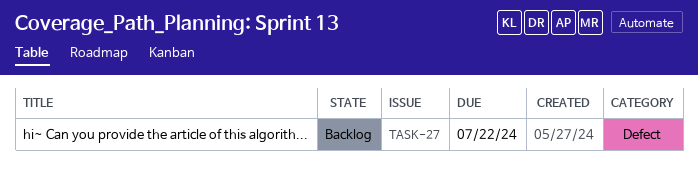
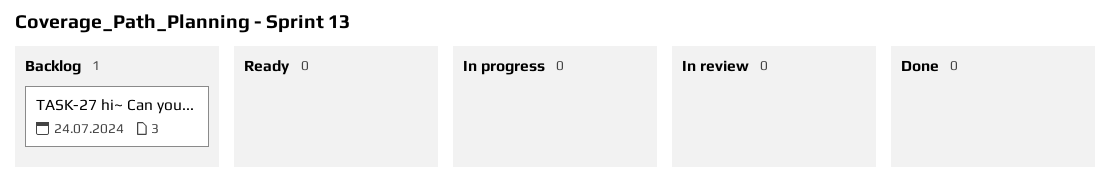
TASK-27, due: Jul 22 -> Jul 24

